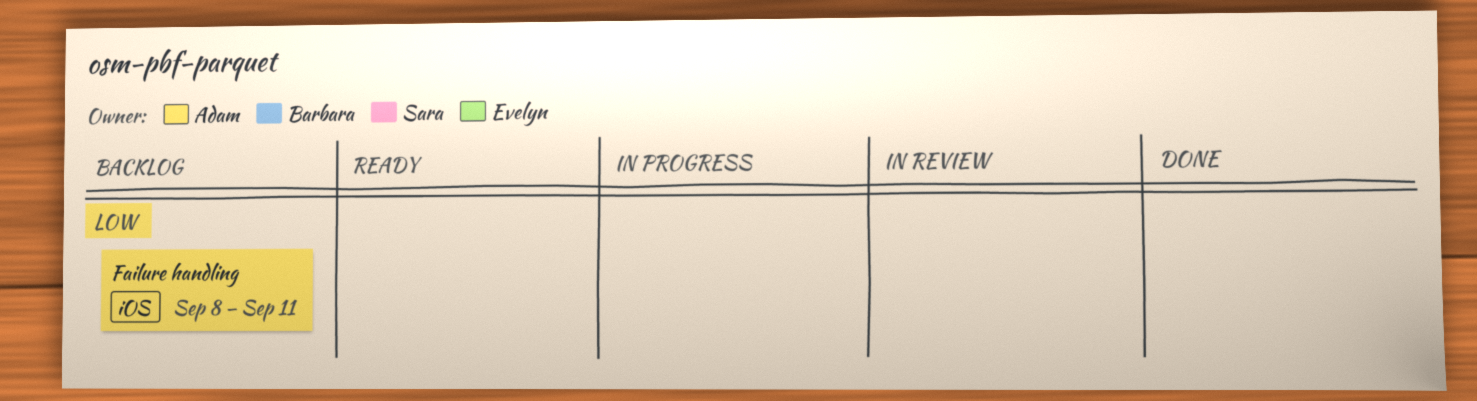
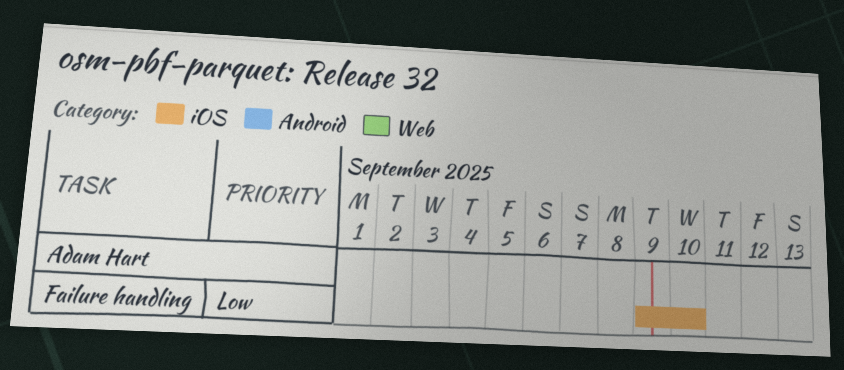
Failure handling, start: Sep 8 -> Sep 9
Failure handling, due: Sep 11 -> Sep 10

